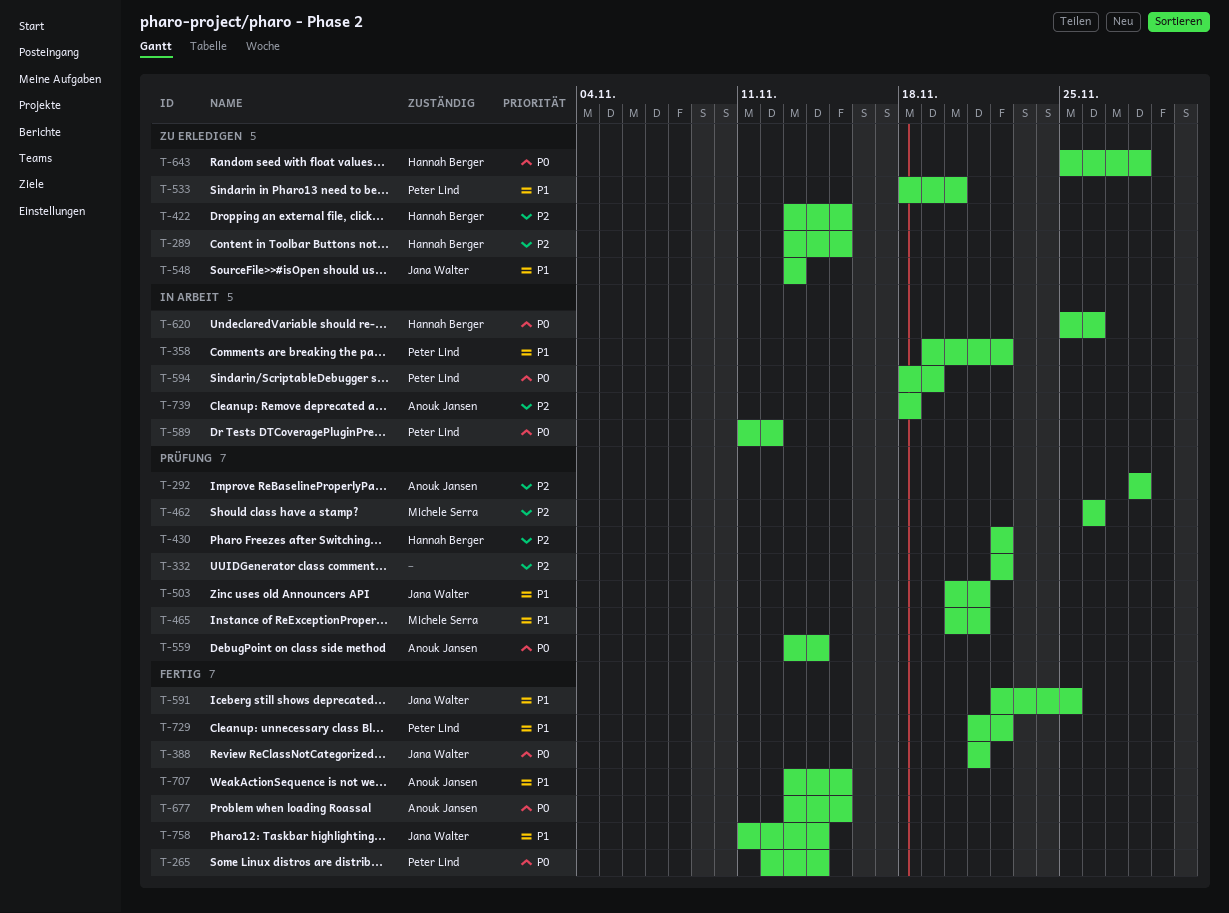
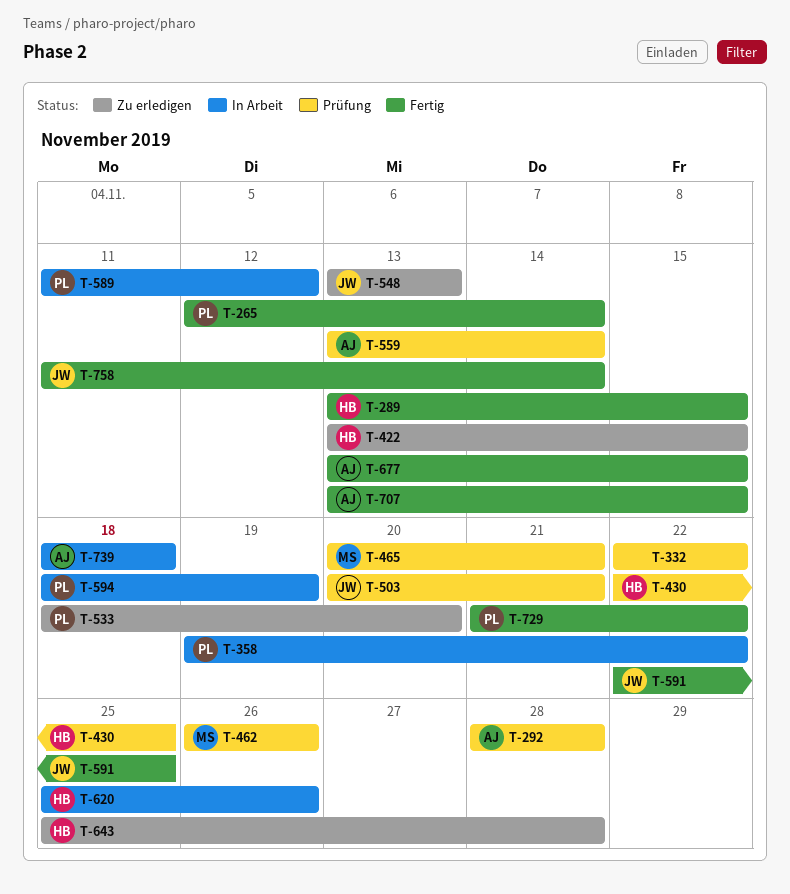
T-289, status: Zu erledigen -> Fertig
T-388: present -> none
T-430, due: Nov 22 -> Nov 25

